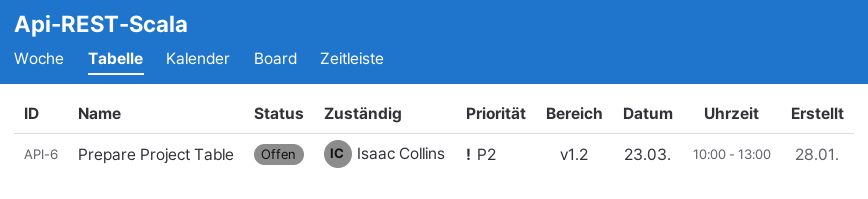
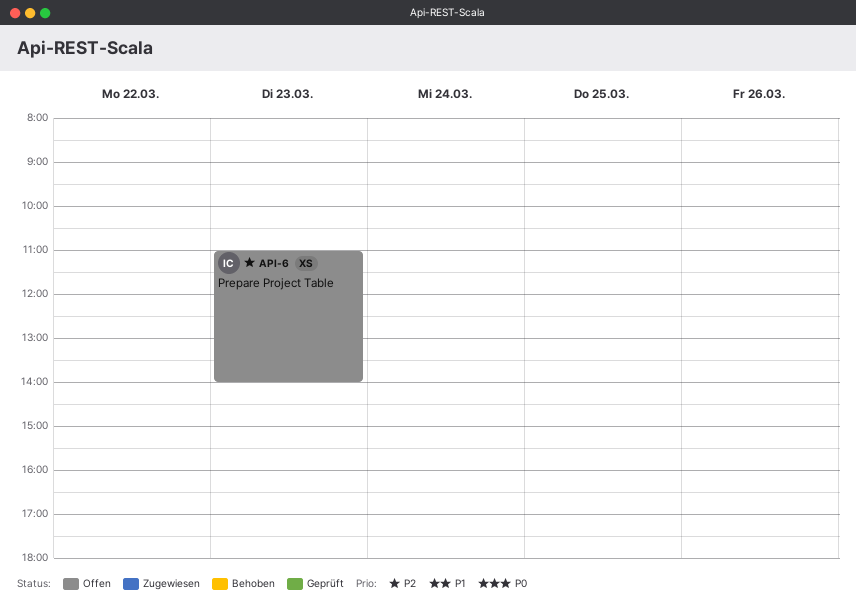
API-6, begins: 10:00 -> 11:00
API-6, ends: 13:00 -> 14:00

